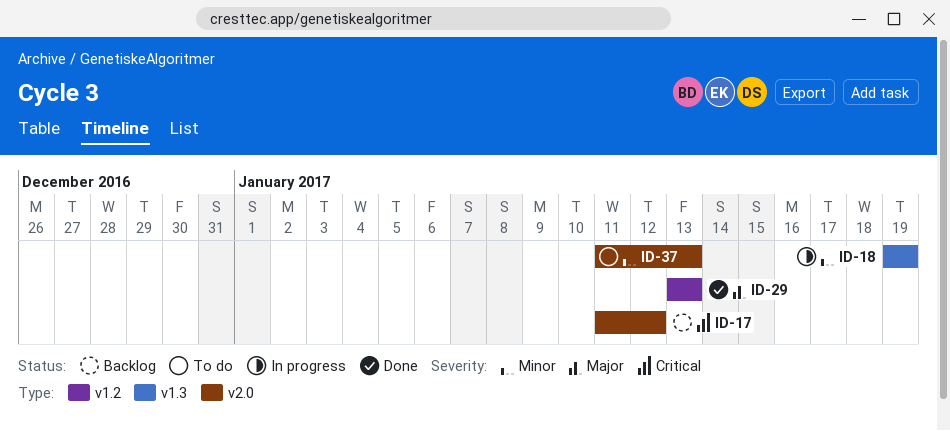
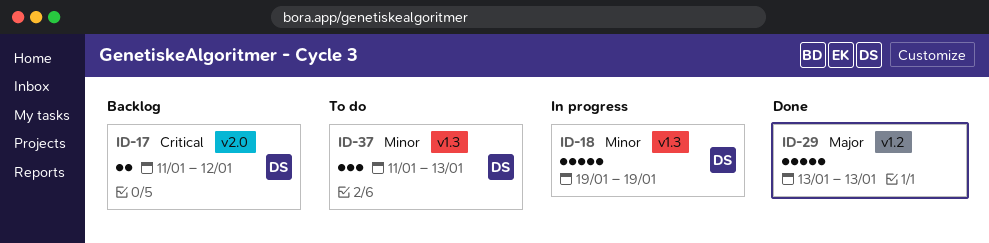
ID-37, label: v2.0 -> v1.3

